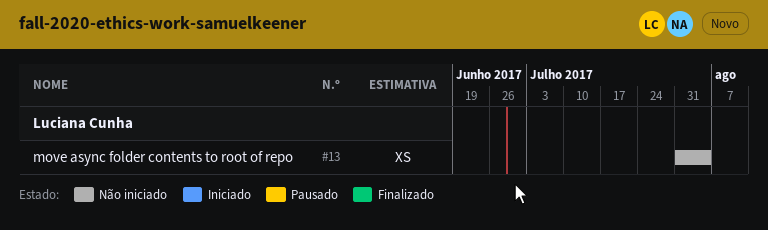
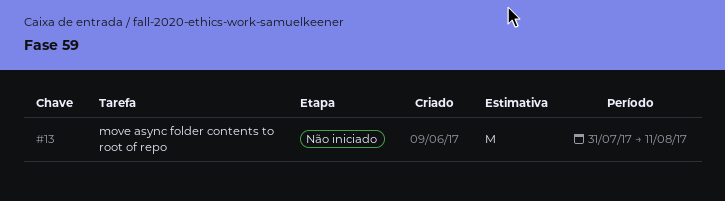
#13, estimate: XS -> M
#13, due: Aug 4 -> Aug 11

